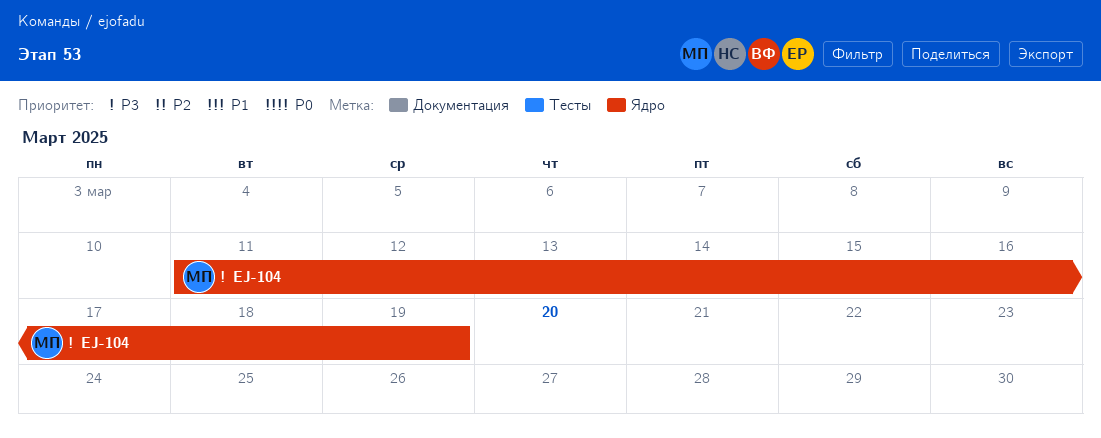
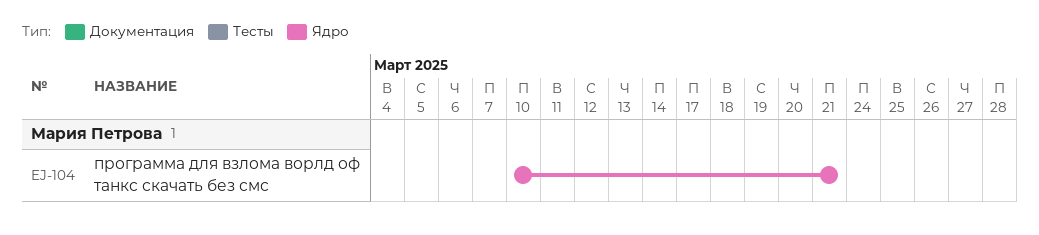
EJ-104, start: Mar 11 -> Mar 10
EJ-104, due: Mar 19 -> Mar 21

